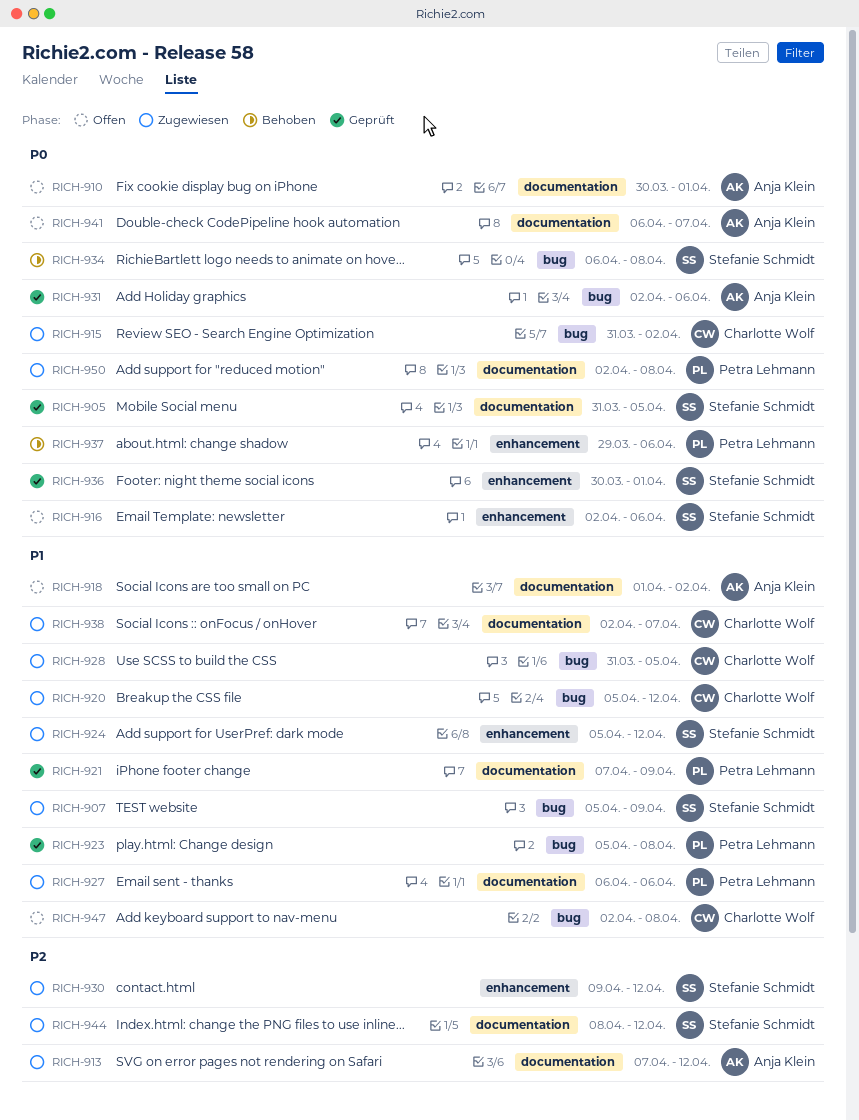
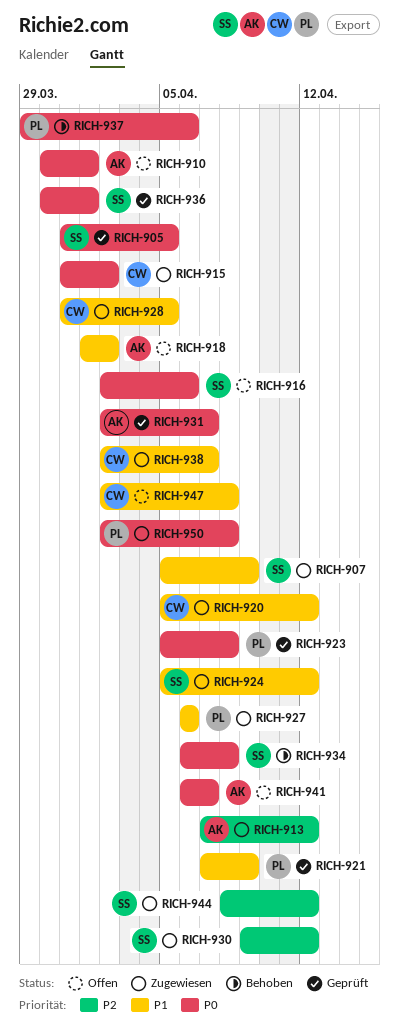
RICH-923, priority: P1 -> P0
RICH-931, due: Apr 6 -> Apr 7

